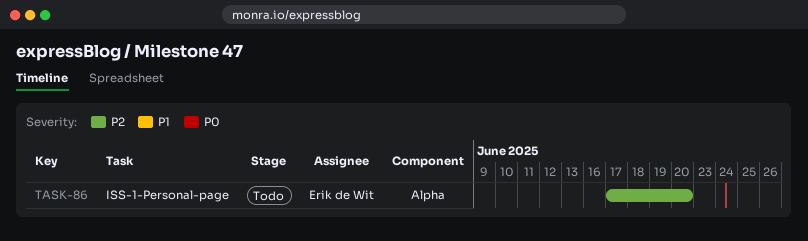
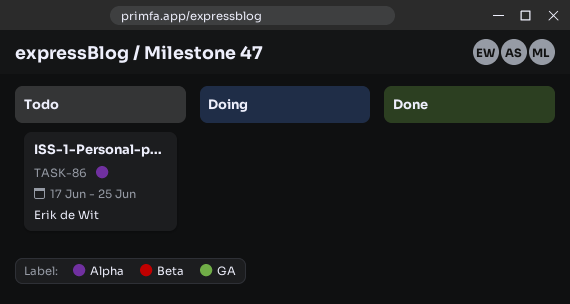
TASK-86, due: Jun 20 -> Jun 25

